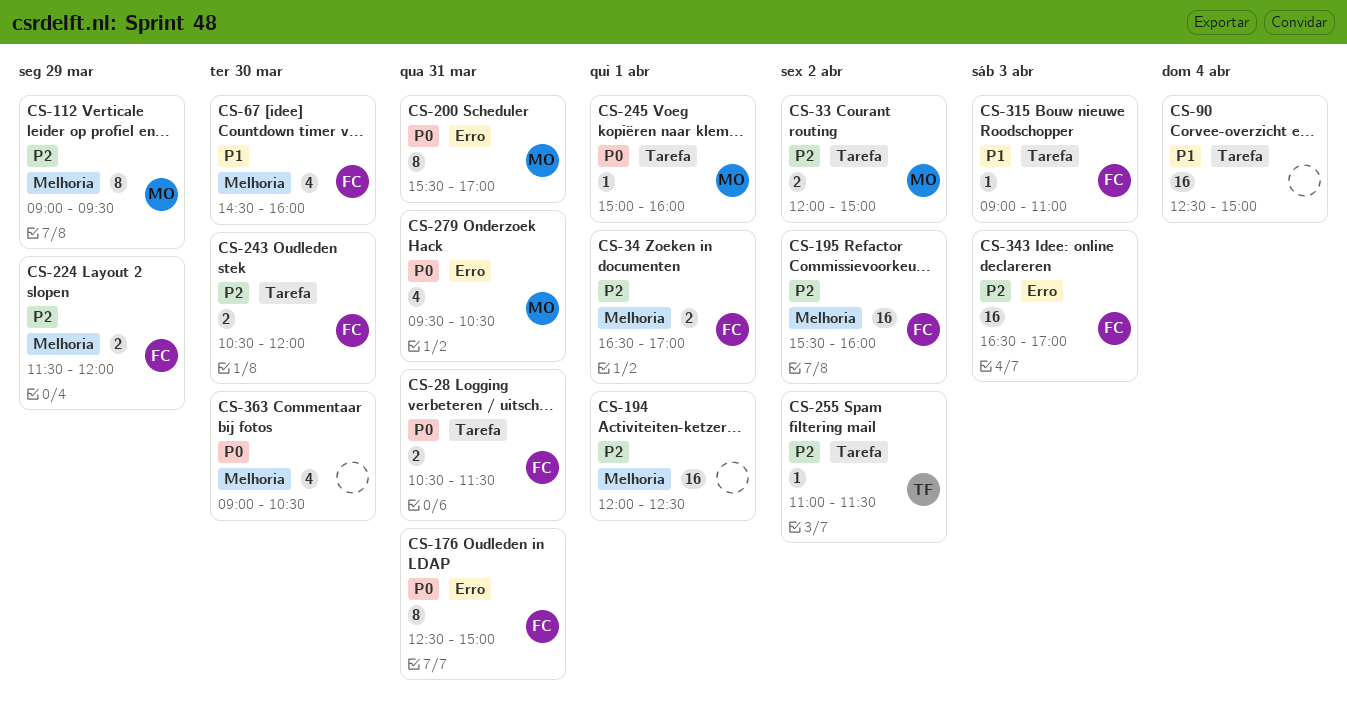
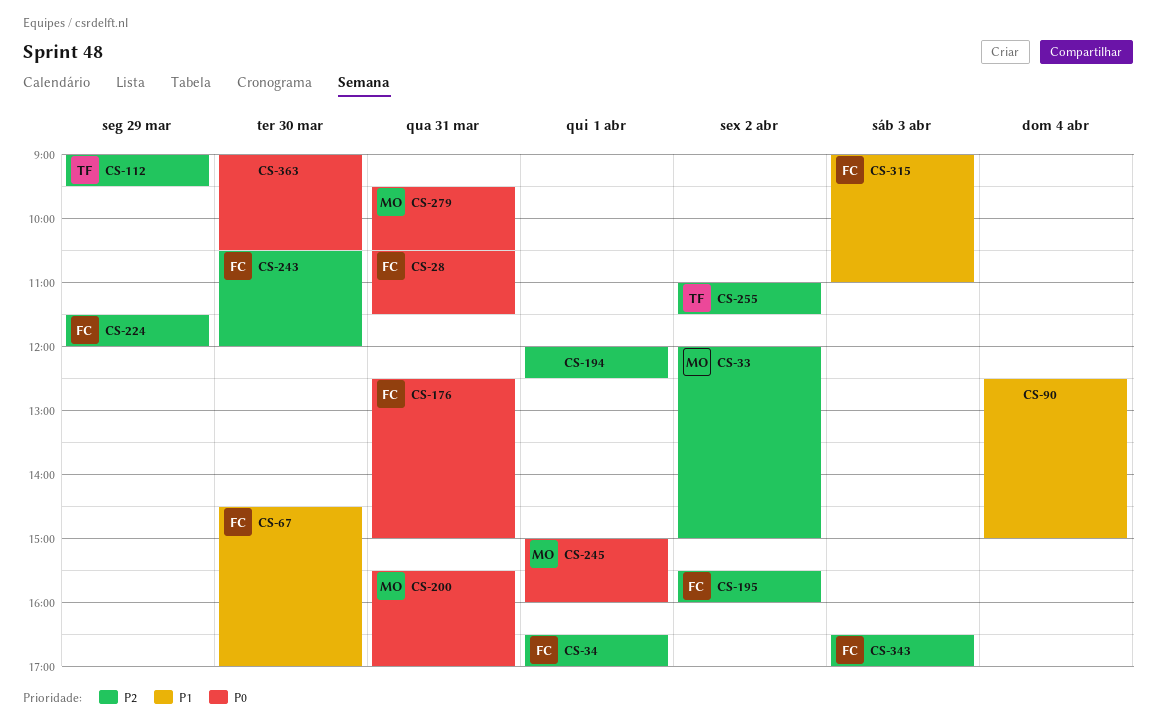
CS-67, ends: 16:00 -> 17:00
CS-112, owner: MO -> TF

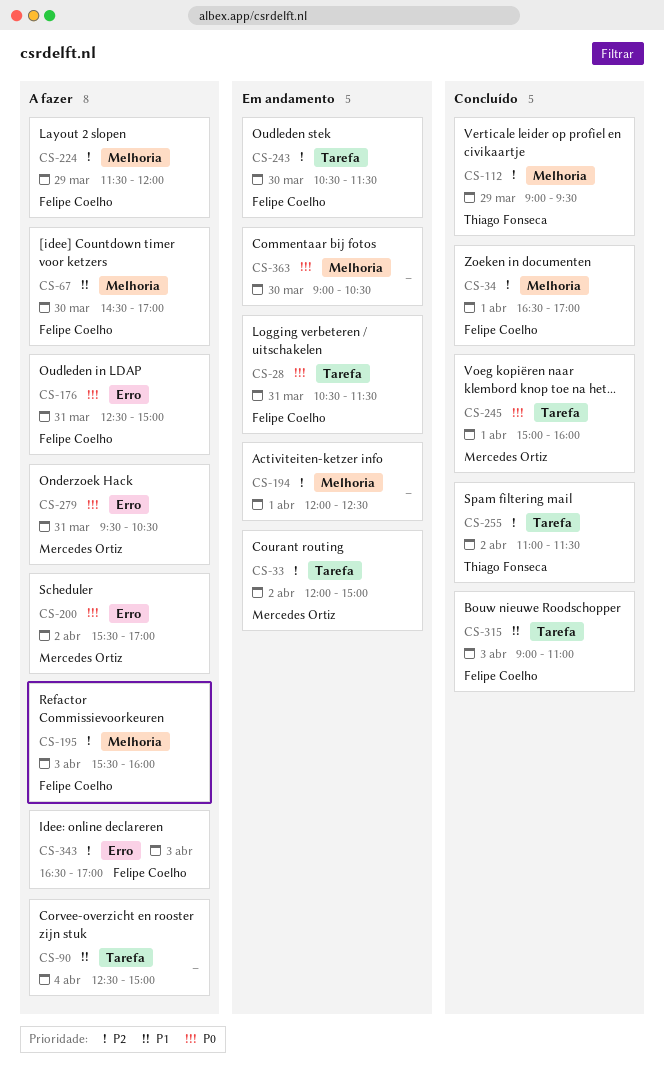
CS-195, day: Apr 2 -> Apr 3
CS-200, day: Mar 31 -> Apr 2
CS-243, ends: 12:00 -> 11:30

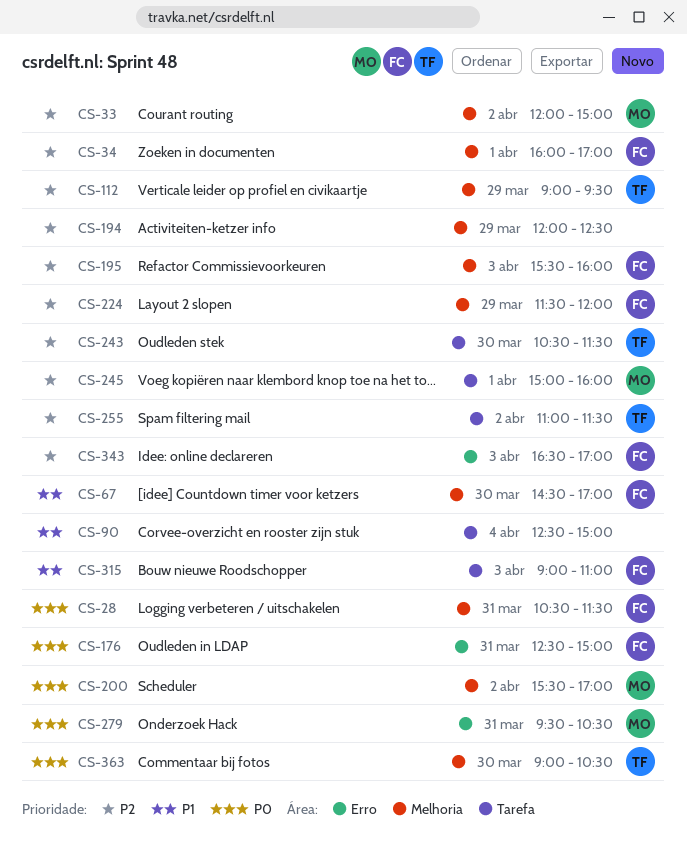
CS-28, label: Tarefa -> Melhoria
CS-33, label: Tarefa -> Melhoria
CS-34, begins: 16:30 -> 16:00
CS-194, day: Apr 1 -> Mar 29
CS-200, label: Erro -> Melhoria
CS-243, owner: Felipe Coelho -> Thiago Fonseca
CS-245, priority: P0 -> P2
CS-363, owner: none -> Thiago Fonseca

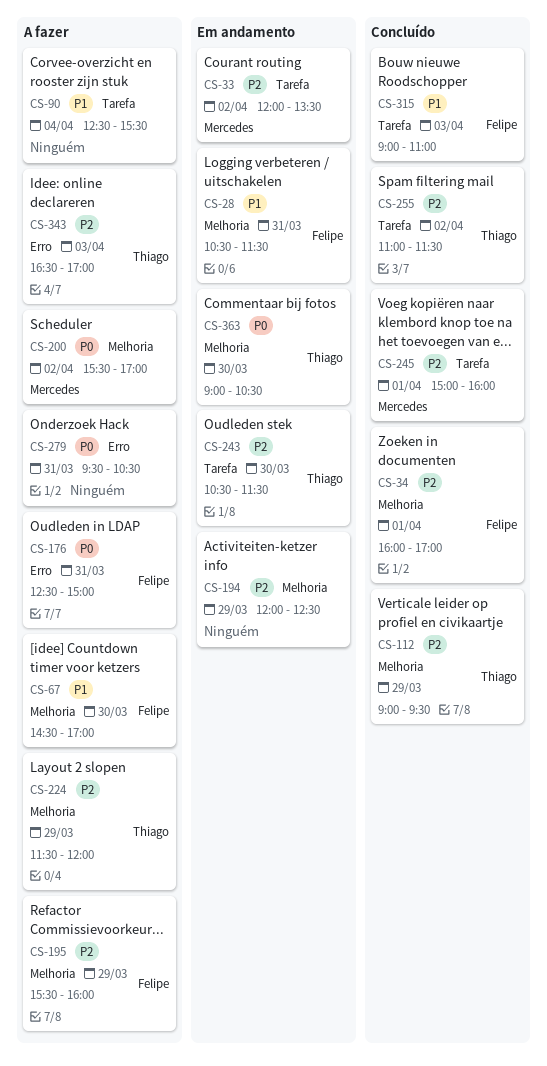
CS-28, priority: P0 -> P1
CS-33, label: Melhoria -> Tarefa
CS-33, ends: 15:00 -> 13:30
CS-90, ends: 15:00 -> 15:30
CS-195, day: Apr 3 -> Mar 29
CS-224, owner: Felipe -> Thiago
CS-279, owner: Mercedes -> none
CS-343, owner: Felipe -> Thiago

